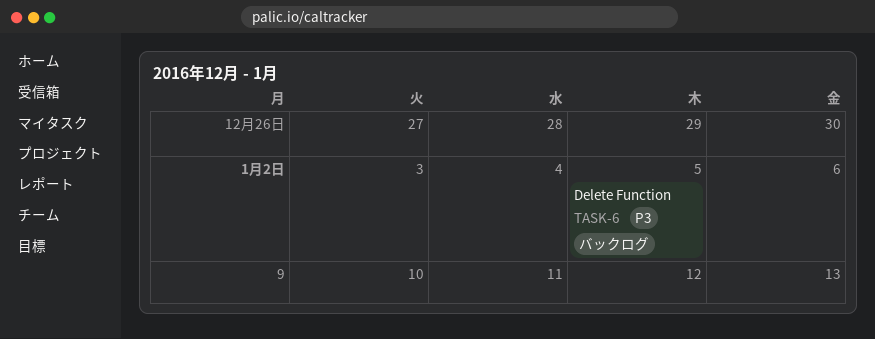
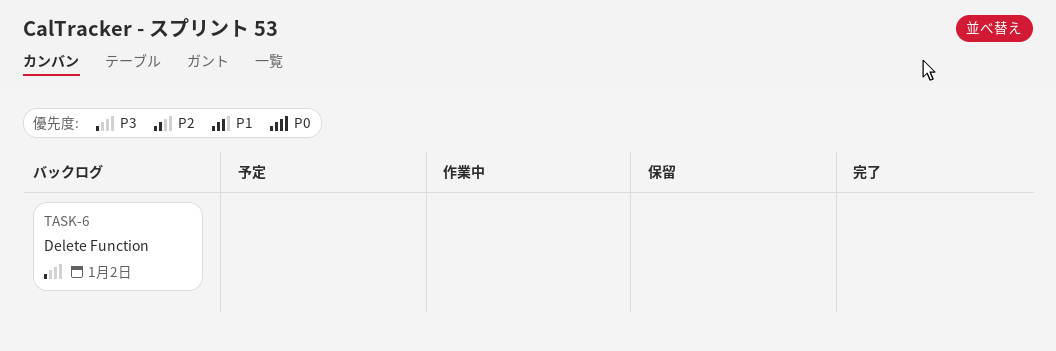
TASK-6, due: Jan 5 -> Jan 2

